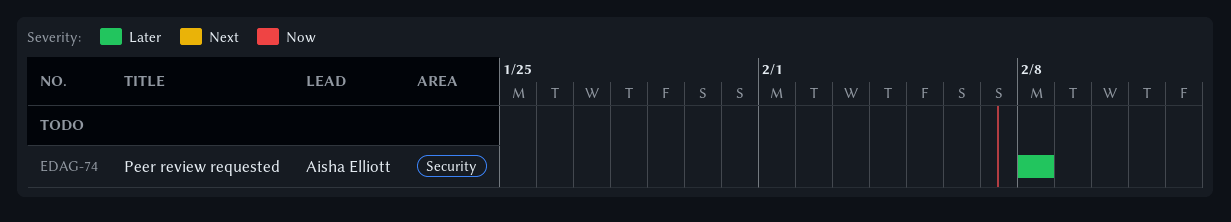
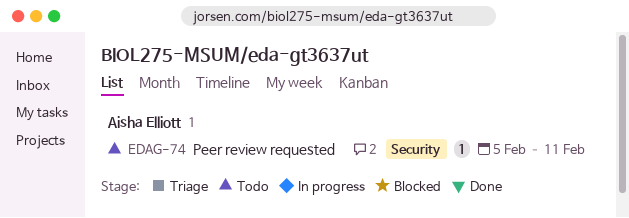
EDAG-74, start: Feb 8 -> Feb 5
EDAG-74, due: Feb 8 -> Feb 11

